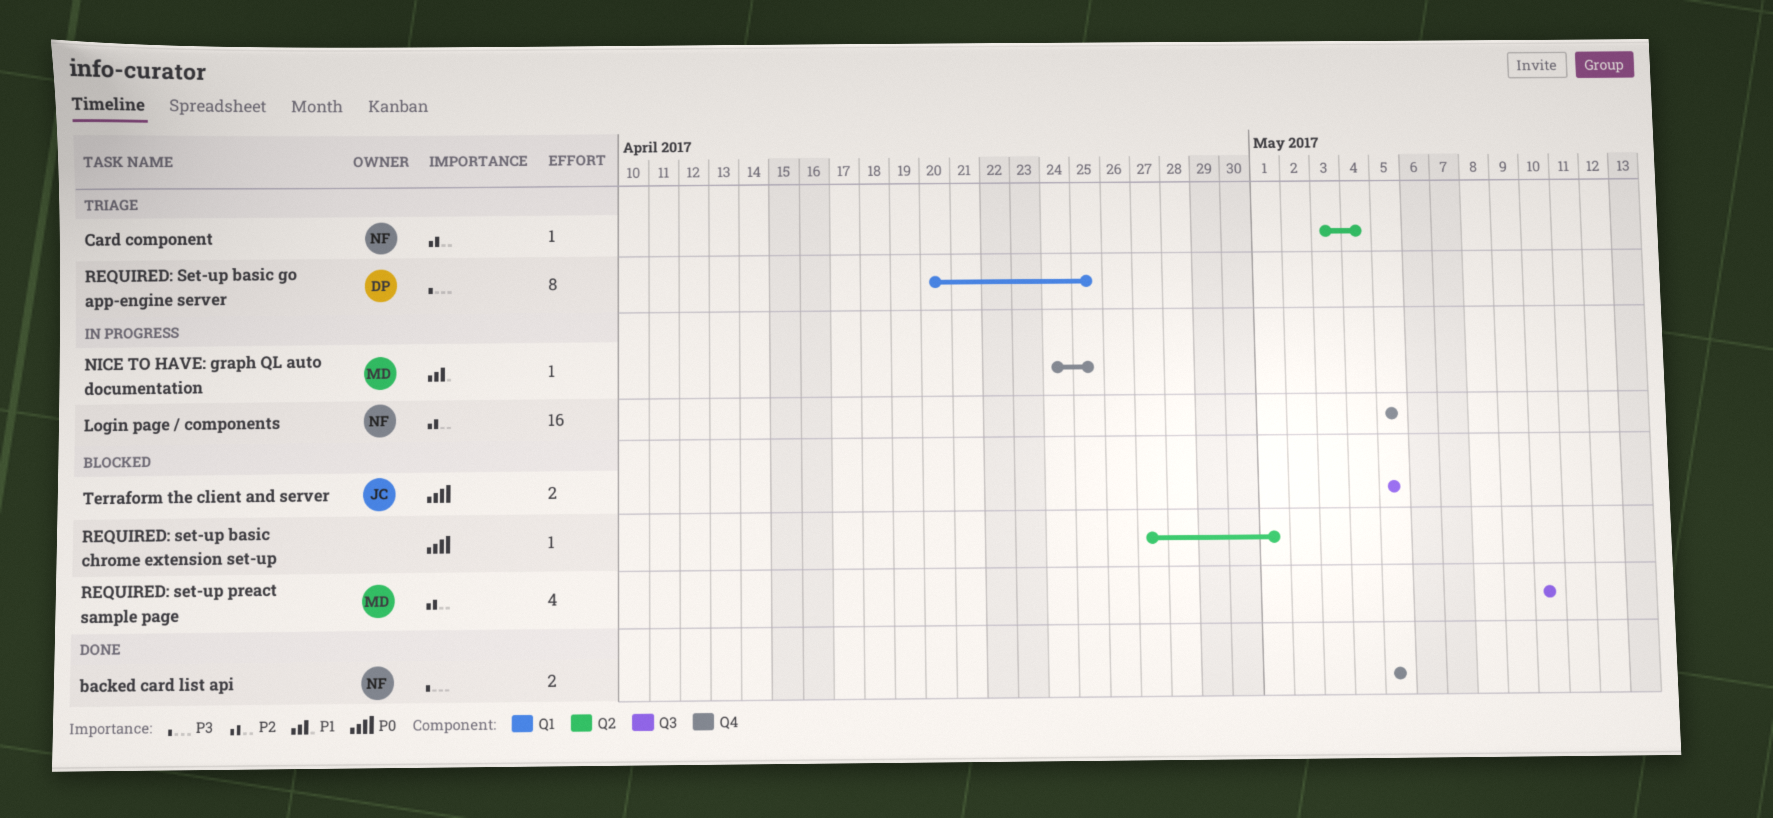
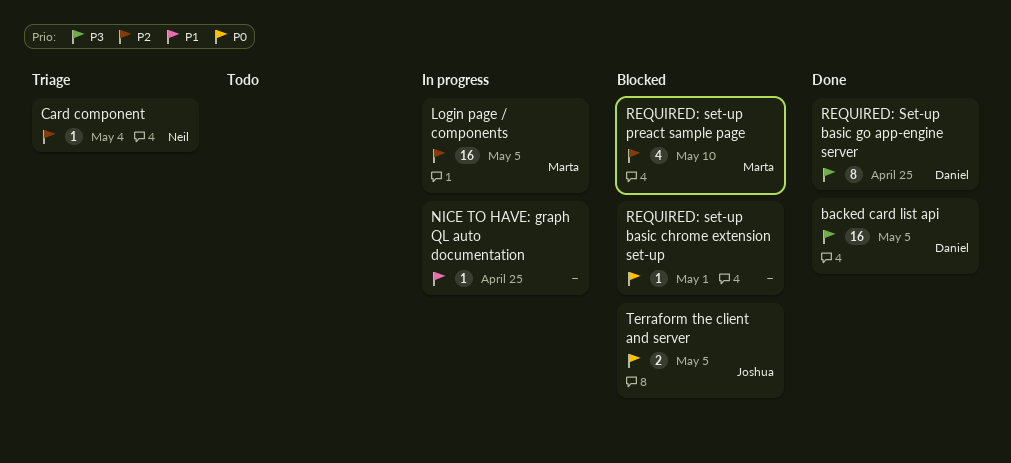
backed card list api, owner: Neil -> Daniel
backed card list api, estimate: 2 -> 16
Login page / components, owner: Neil -> Marta
NICE TO HAVE: graph QL auto documentation, owner: Marta -> none
REQUIRED: Set-up basic go app-engine server, status: Triage -> Done

